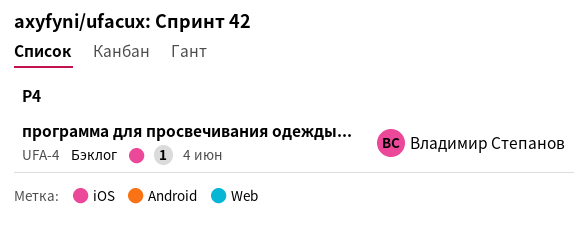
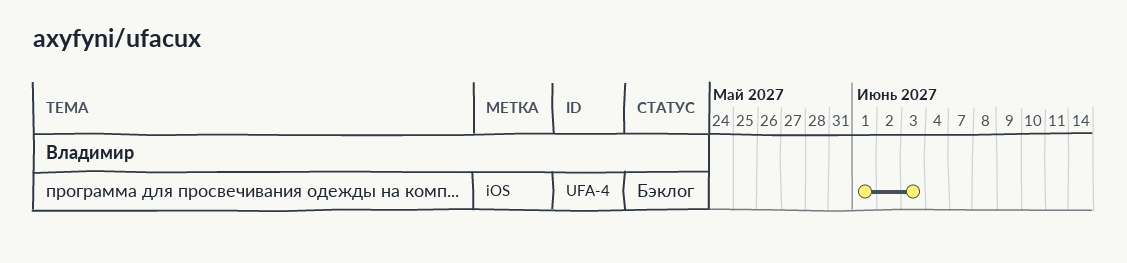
UFA-4, due: Jun 4 -> Jun 3

